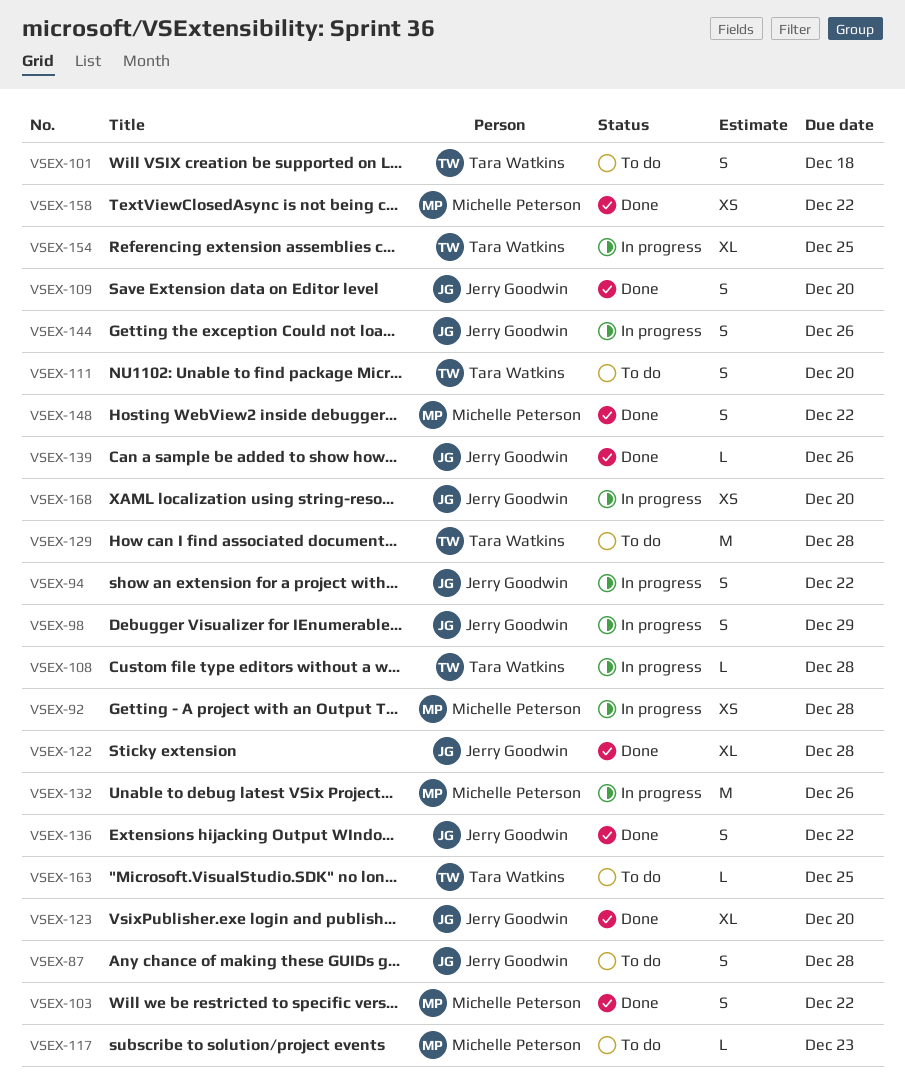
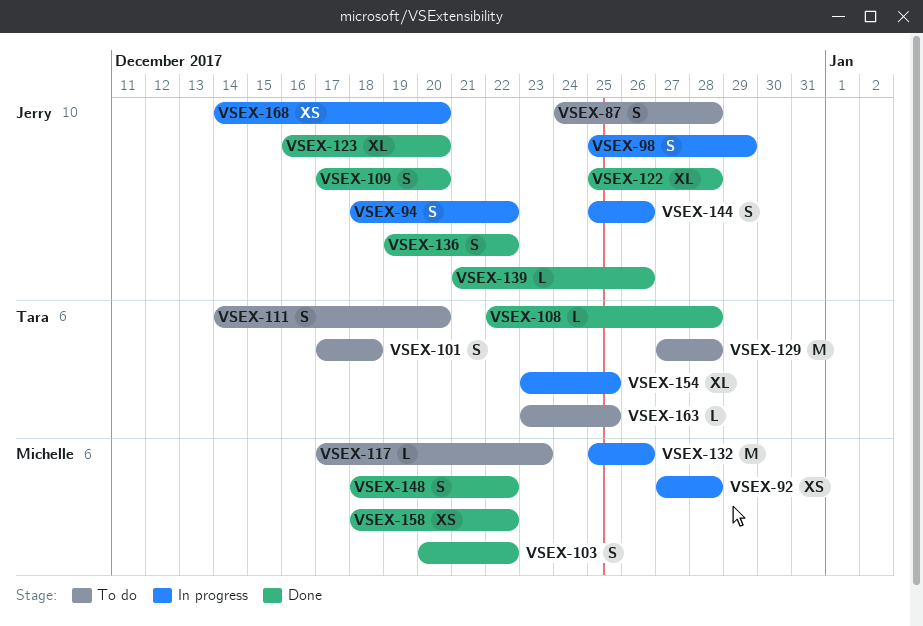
VSEX-108, status: In progress -> Done

